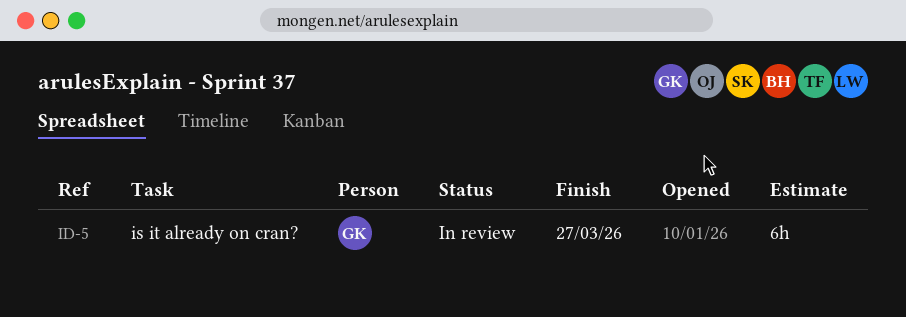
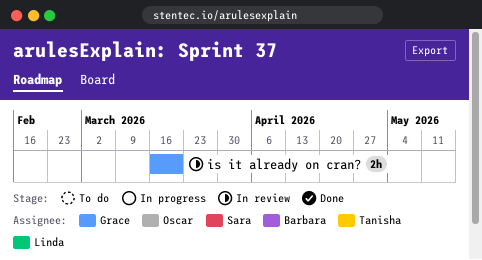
is it already on cran?, estimate: 6h -> 2h
is it already on cran?, due: Mar 27 -> Mar 20

